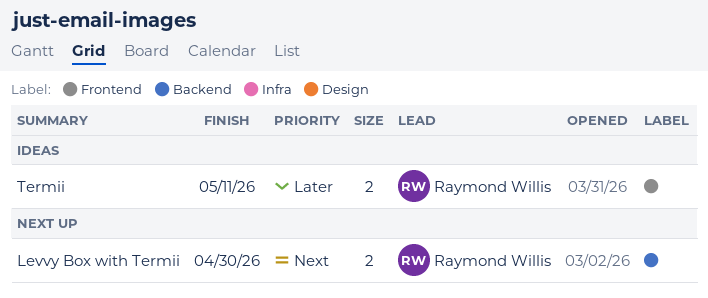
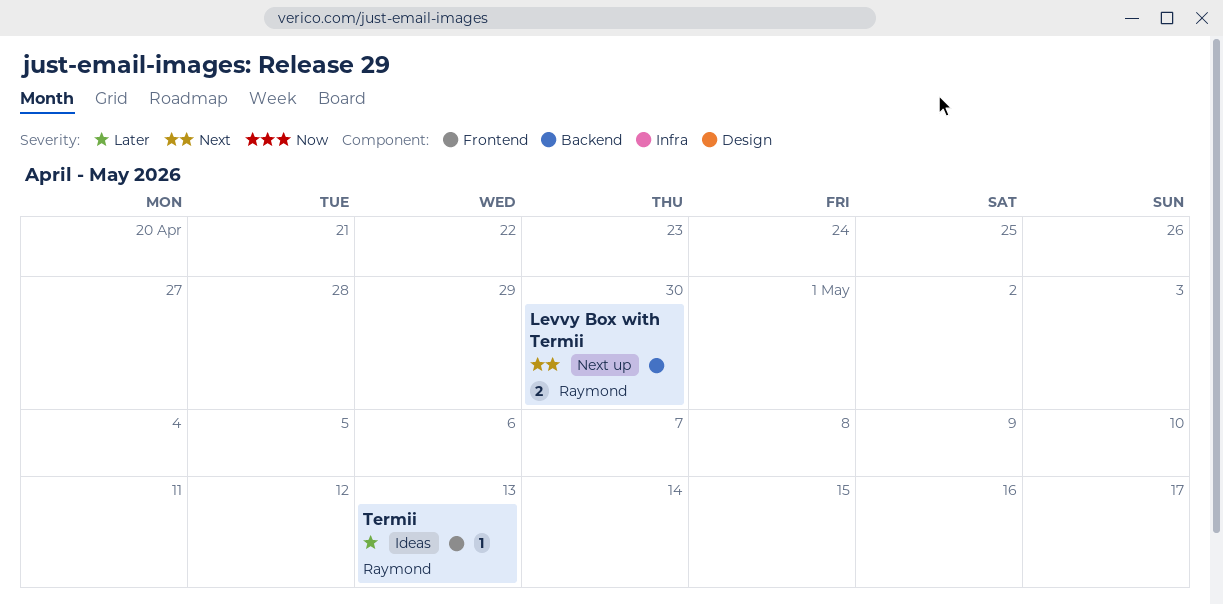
Termii, estimate: 2 -> 1
Termii, due: May 11 -> May 13

